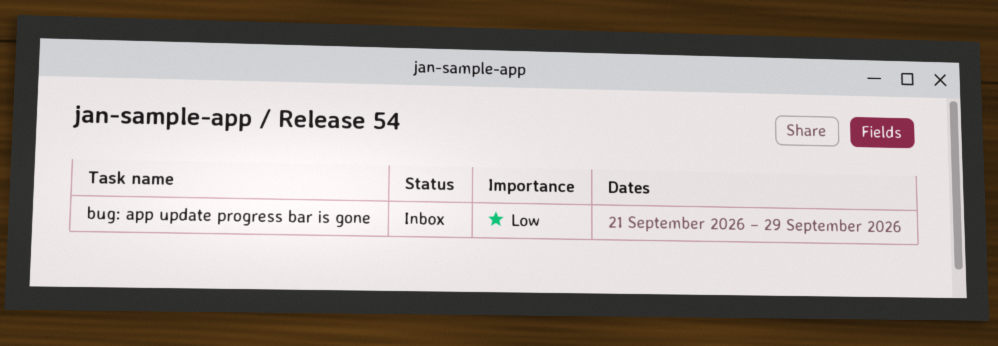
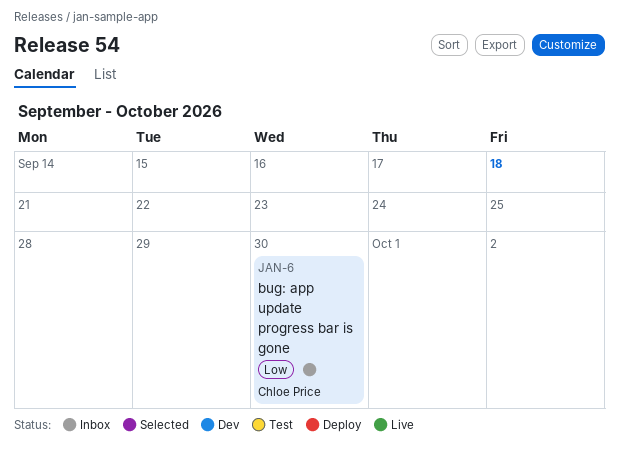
bug: app update progress bar is gone, due: Sep 29 -> Sep 30

